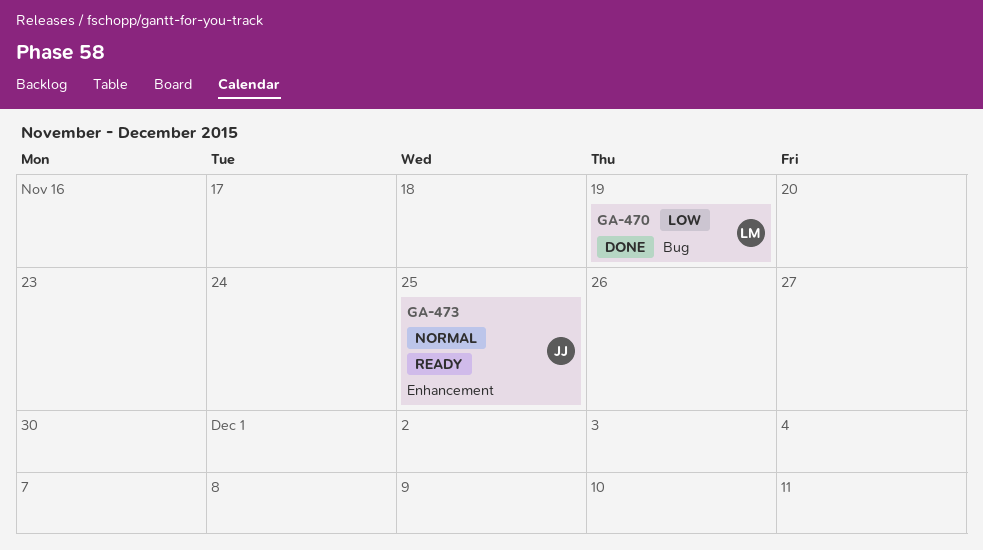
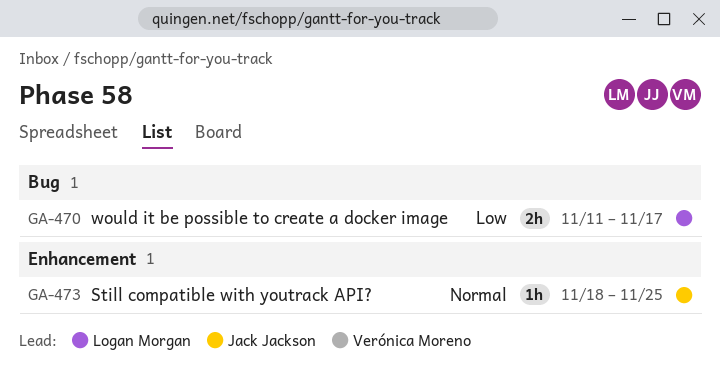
GA-470, due: Nov 19 -> Nov 17

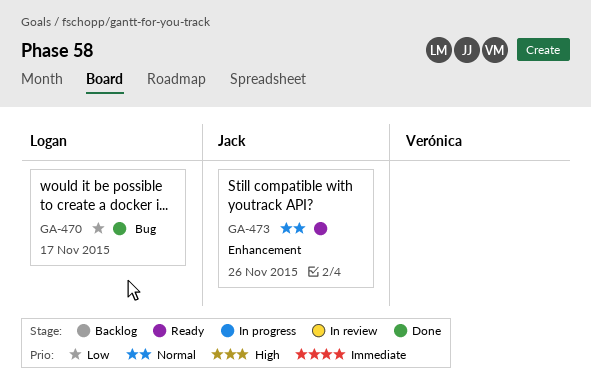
GA-473, due: Nov 25 -> Nov 26

